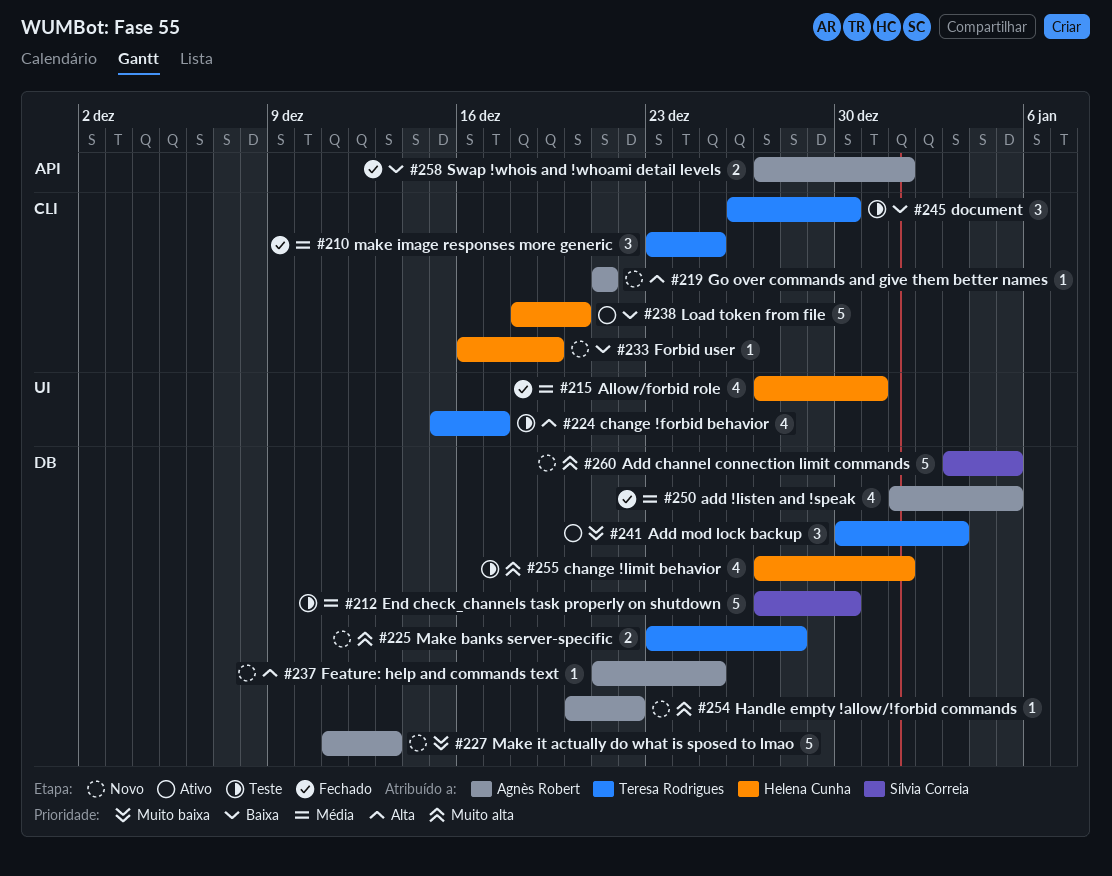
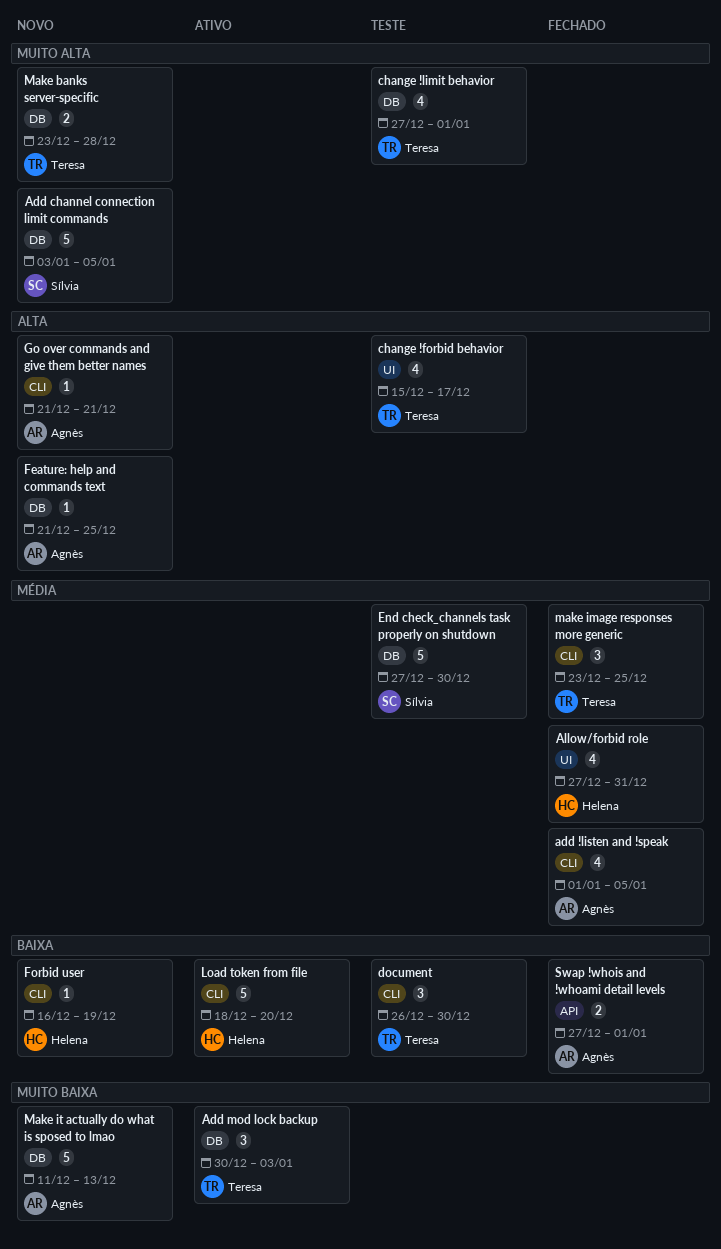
add !listen and !speak, label: DB -> CLI
change !limit behavior, owner: Helena Cunha -> Teresa Rodrigues
Handle empty !allow/!forbid commands: present -> none

